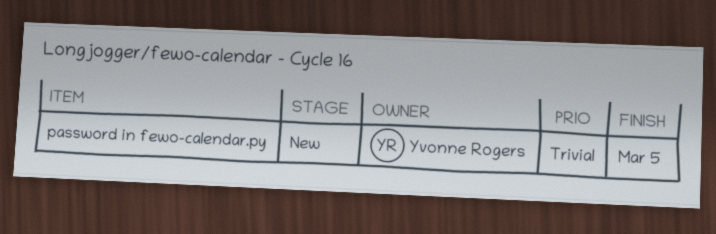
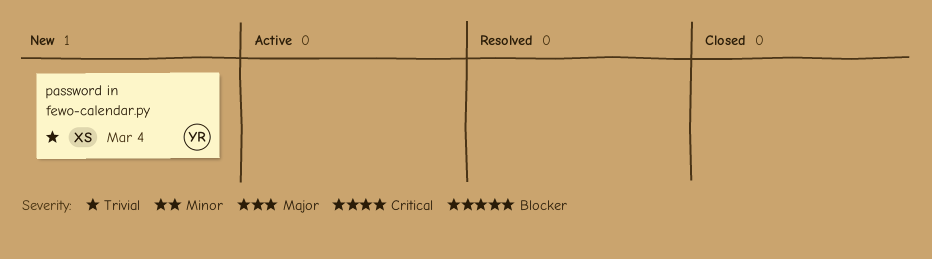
password in fewo-calendar.py, due: Mar 5 -> Mar 4

